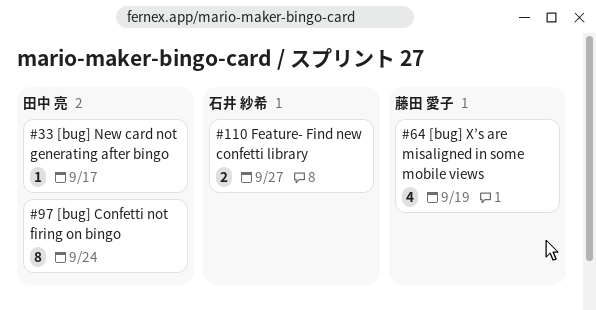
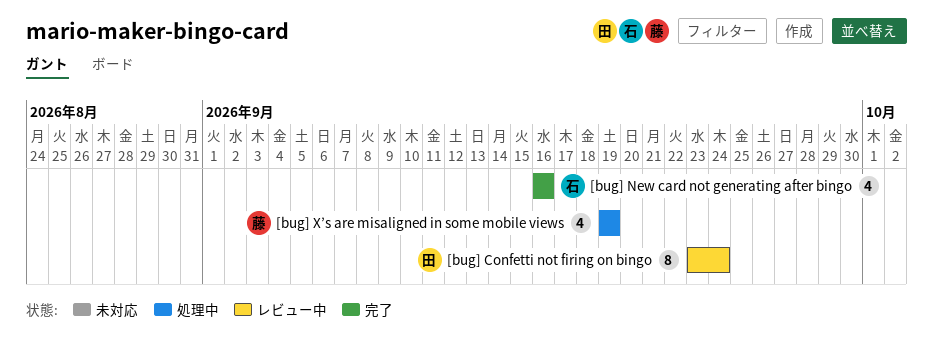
[bug] New card not generating after bingo, owner: 田中 亮 -> 石井 紗希
[bug] New card not generating after bingo, estimate: 1 -> 4
[bug] New card not generating after bingo, due: Sep 17 -> Sep 16
Feature- Find new confetti library: present -> none

